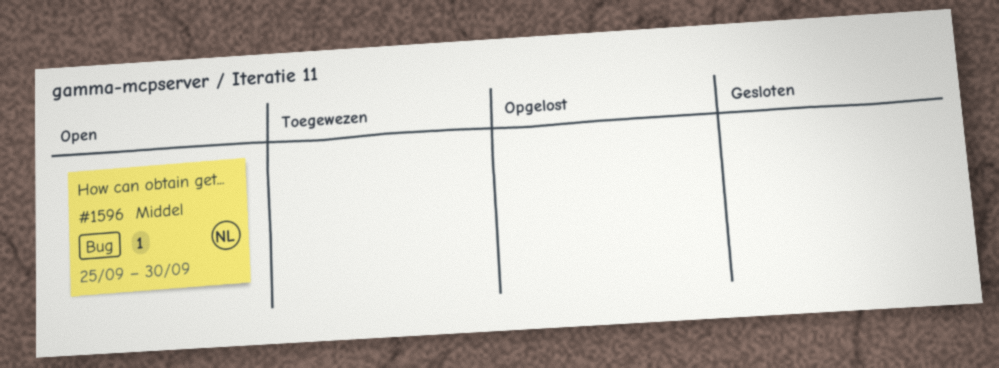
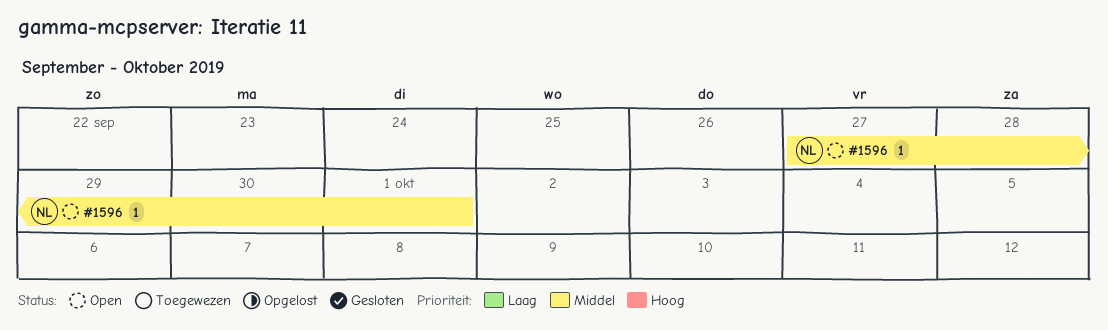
#1596, start: Sep 25 -> Sep 27
#1596, due: Sep 30 -> Oct 1

